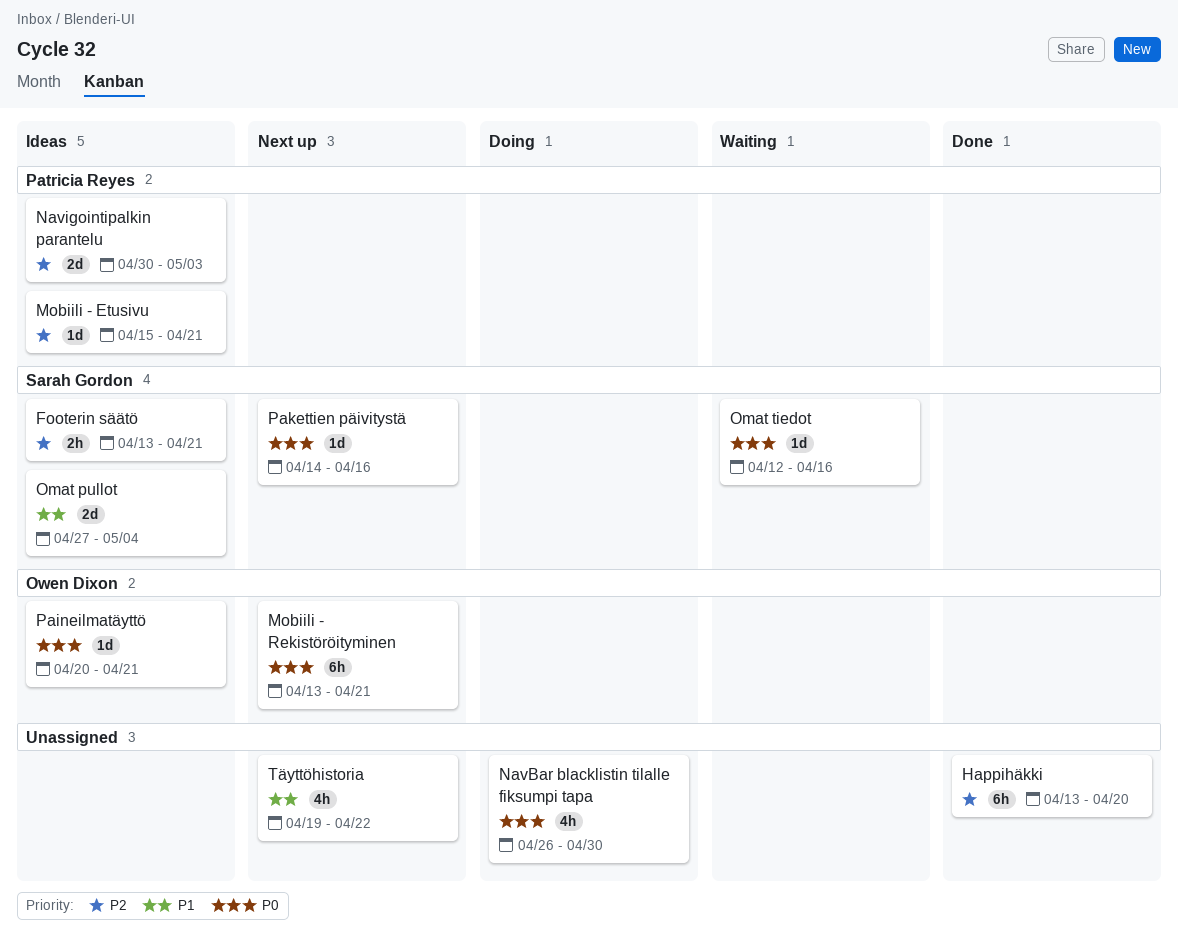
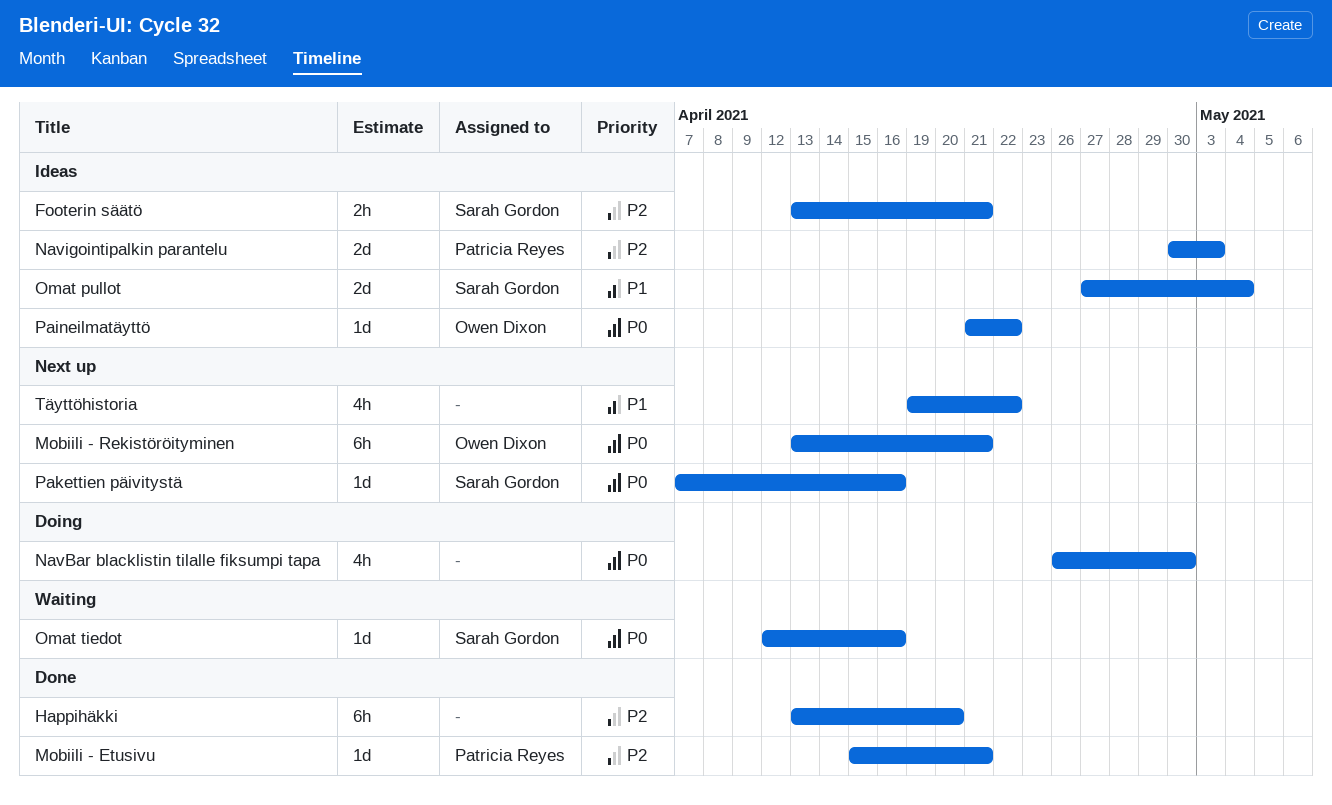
Mobiili - Etusivu, status: Ideas -> Done
Paineilmatäyttö, start: Apr 20 -> Apr 21
Paineilmatäyttö, due: Apr 21 -> Apr 22
Pakettien päivitystä, start: Apr 14 -> Apr 7

